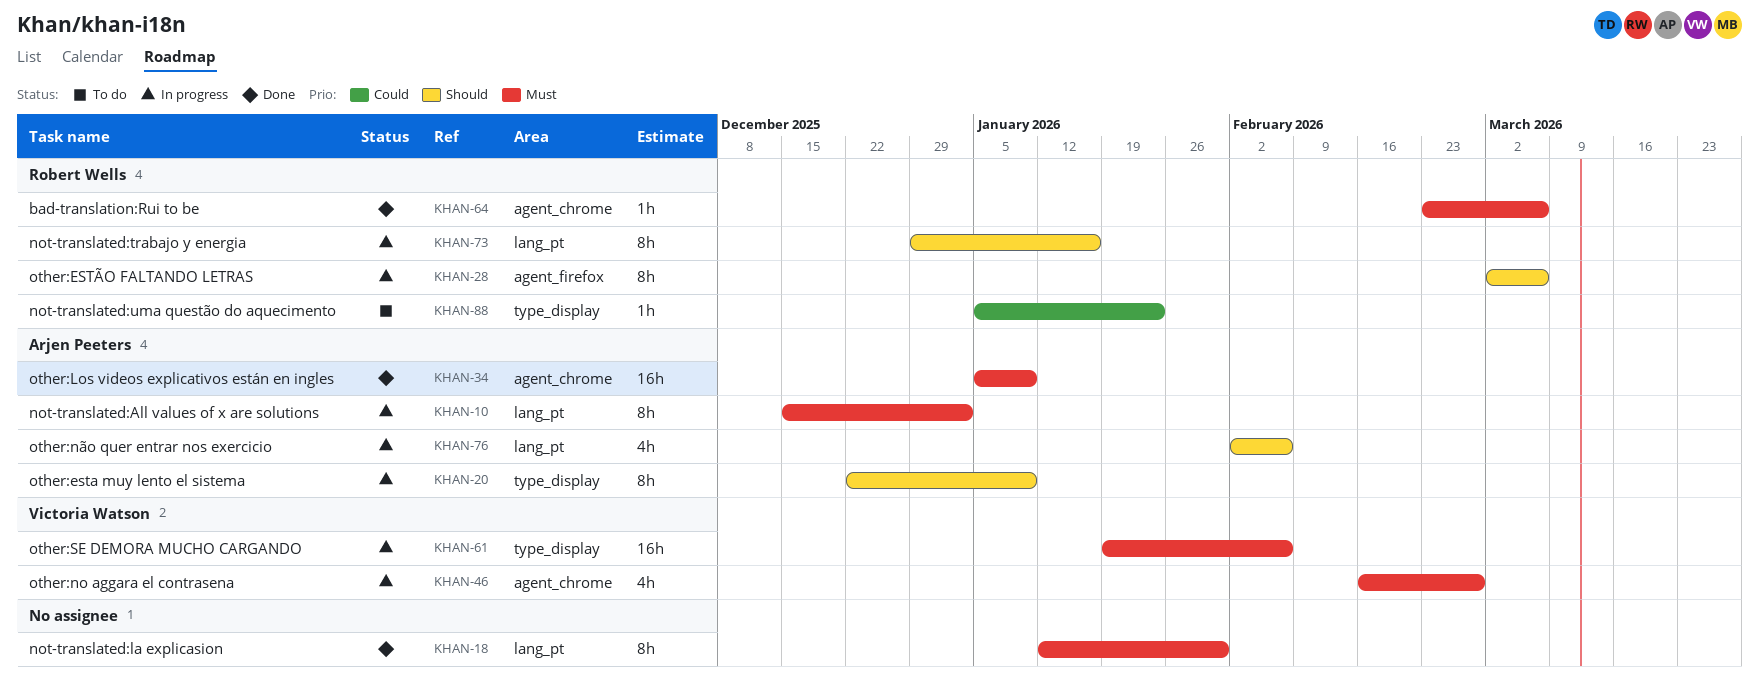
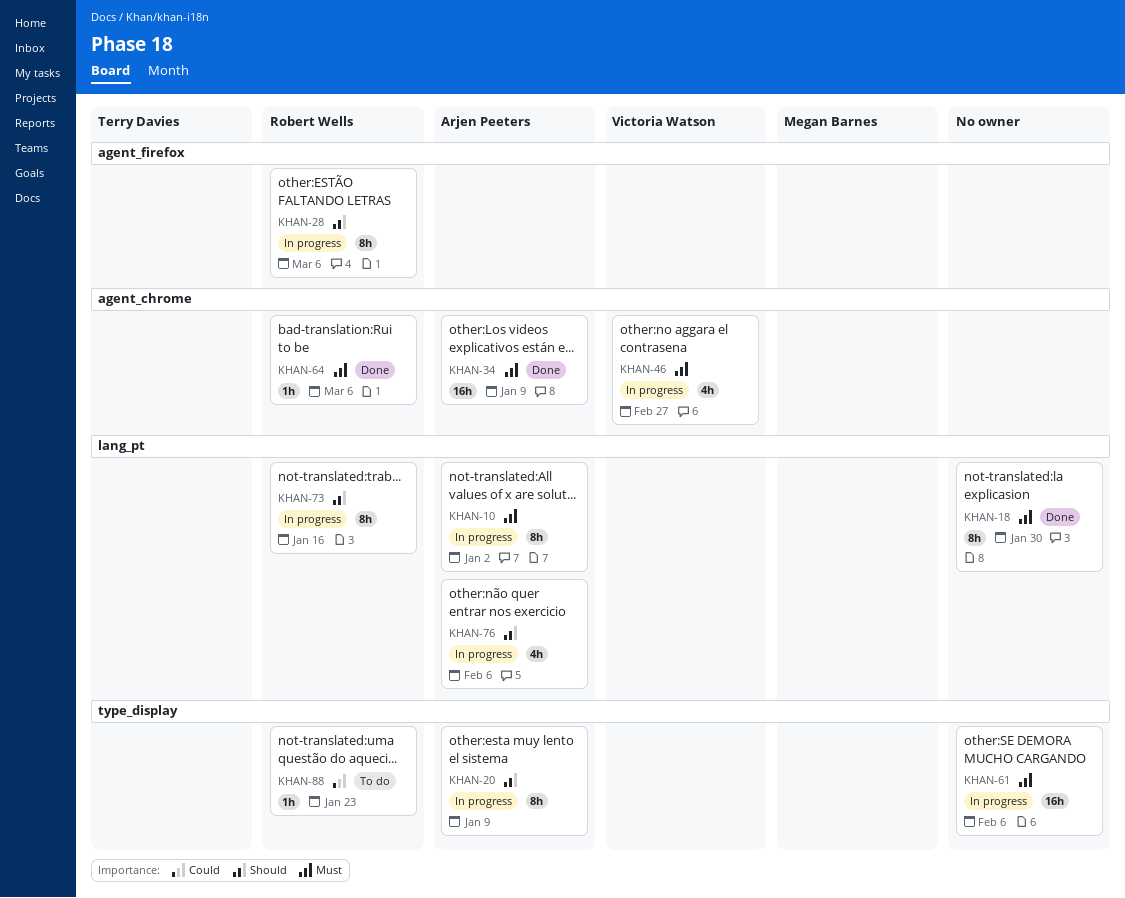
KHAN-61, owner: Victoria Watson -> none

